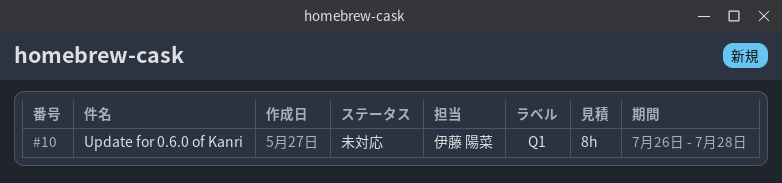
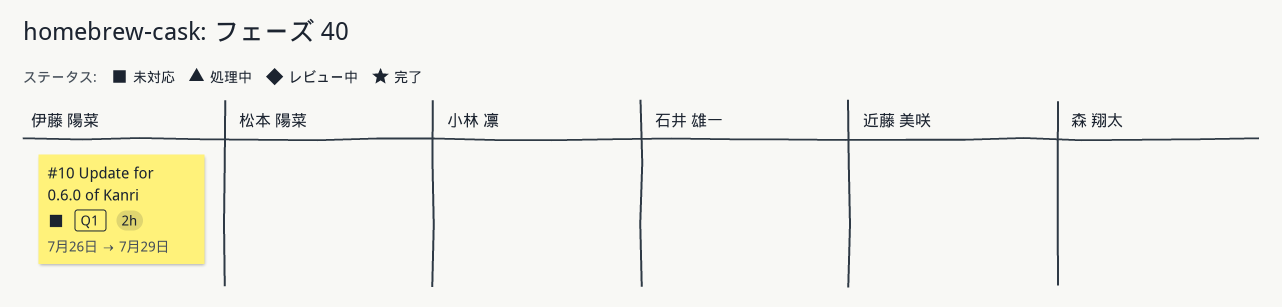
#10, estimate: 8h -> 2h
#10, due: Jul 28 -> Jul 29

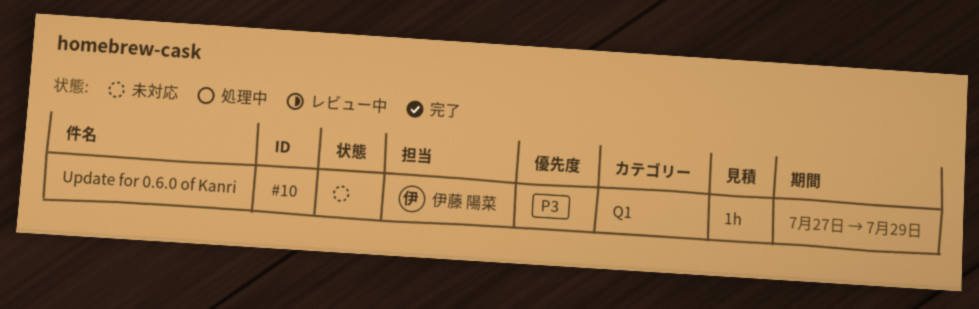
#10, estimate: 2h -> 1h
#10, start: Jul 26 -> Jul 27

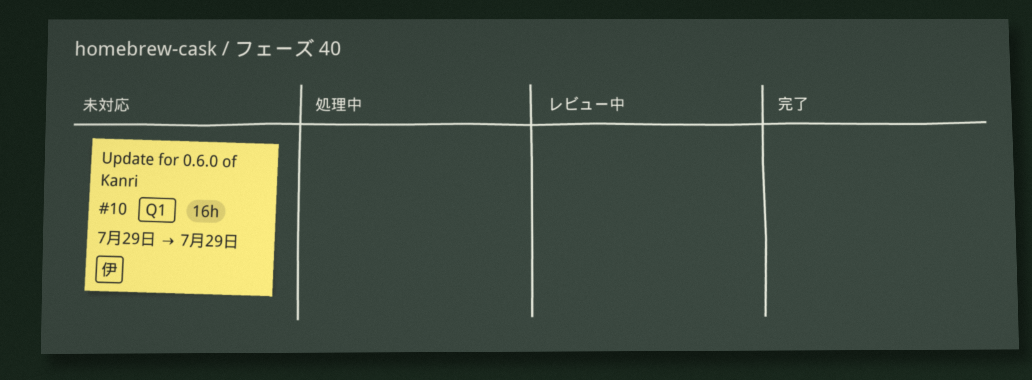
#10, estimate: 1h -> 16h
#10, start: Jul 27 -> Jul 29

